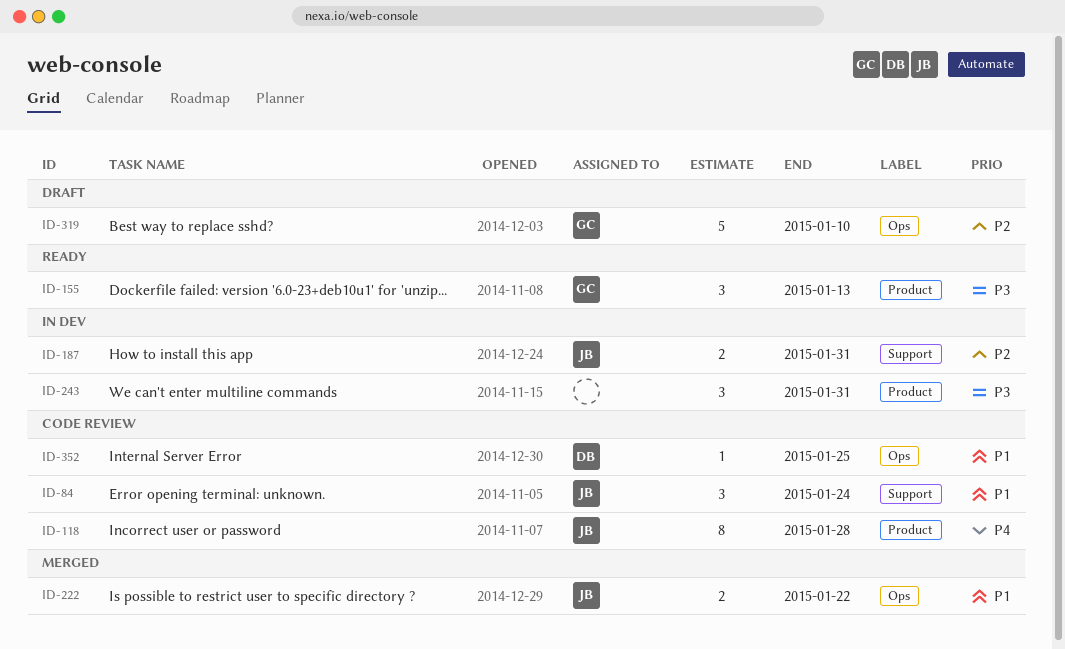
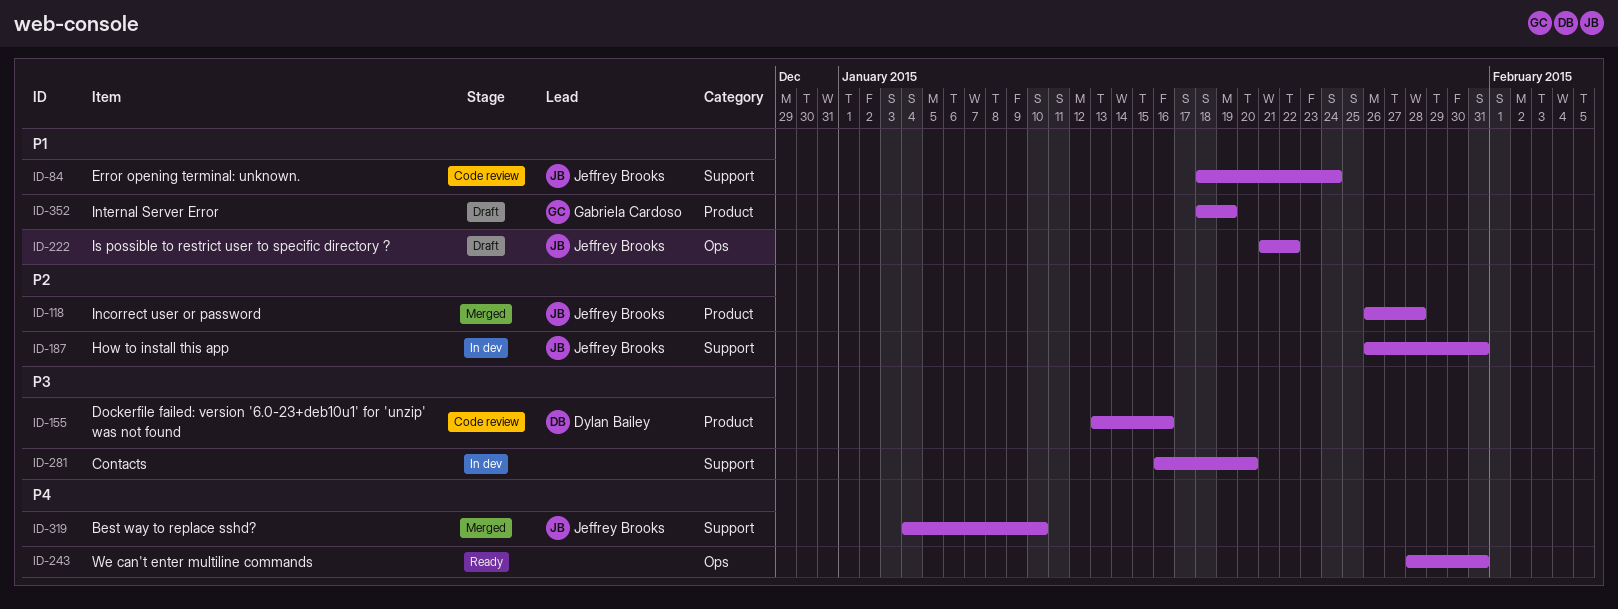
ID-118, status: Code review -> Merged
ID-118, priority: P4 -> P2
ID-155, status: Ready -> Code review
ID-155, owner: Gabriela Cardoso -> Dylan Bailey
ID-155, due: Jan 13 -> Jan 16
ID-222, status: Merged -> Draft
ID-243, status: In dev -> Ready
ID-243, priority: P3 -> P4
ID-243, label: Product -> Ops
ID-281: none -> present
ID-319, status: Draft -> Merged
ID-319, owner: Gabriela Cardoso -> Jeffrey Brooks
ID-319, priority: P2 -> P4
ID-319, label: Ops -> Support
ID-352, status: Code review -> Draft
ID-352, owner: Dylan Bailey -> Gabriela Cardoso
ID-352, label: Ops -> Product
ID-352, due: Jan 25 -> Jan 19

